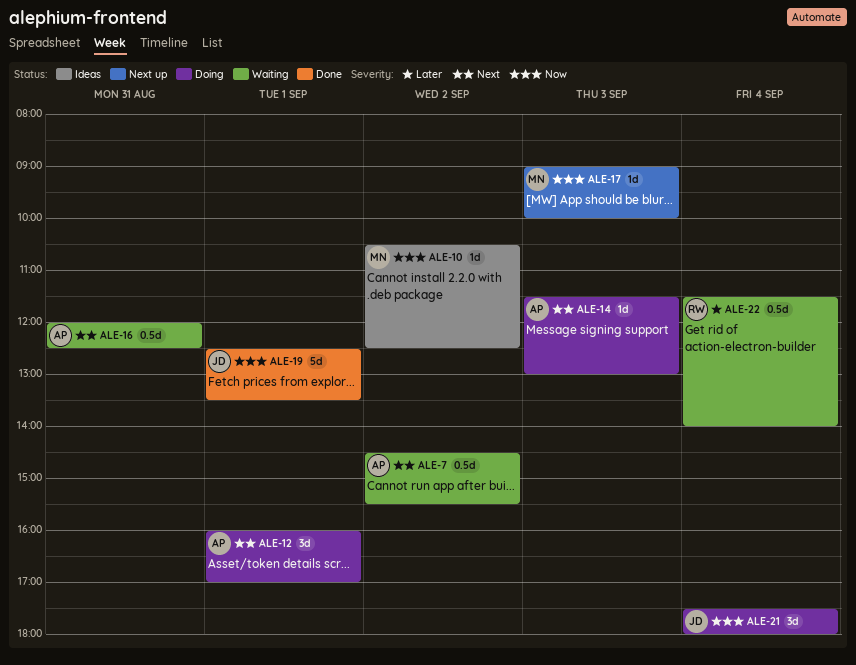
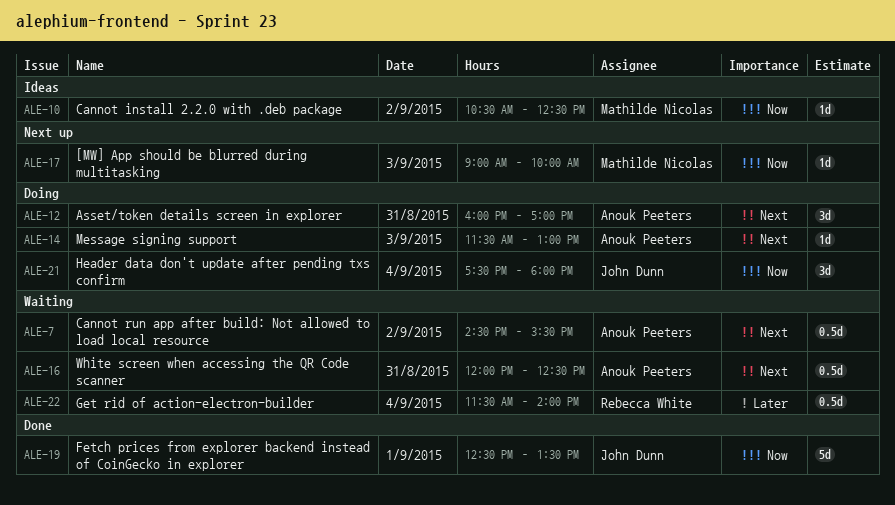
ALE-12, day: Sep 1 -> Aug 31

